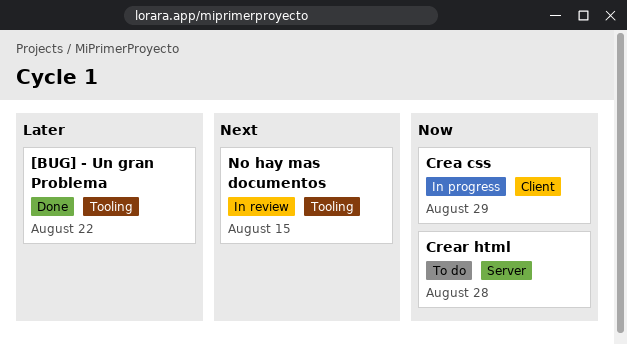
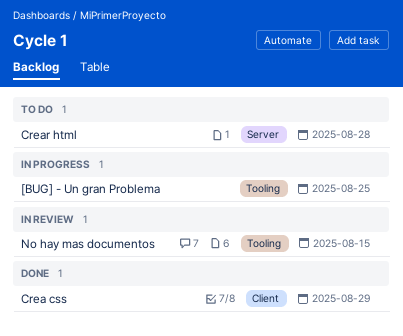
[BUG] - Un gran Problema, status: Done -> In progress
[BUG] - Un gran Problema, due: Aug 22 -> Aug 25
Crea css, status: In progress -> Done

